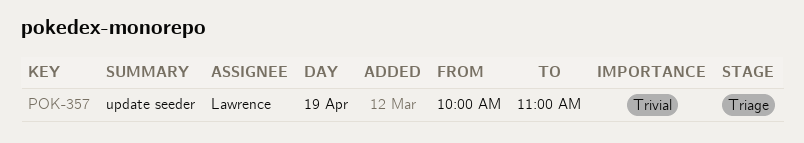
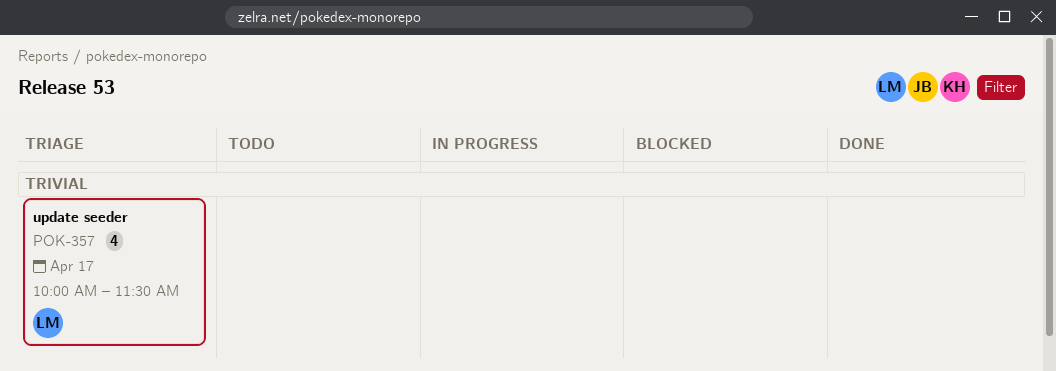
POK-357, day: Apr 19 -> Apr 17
POK-357, ends: 11:00 -> 11:30

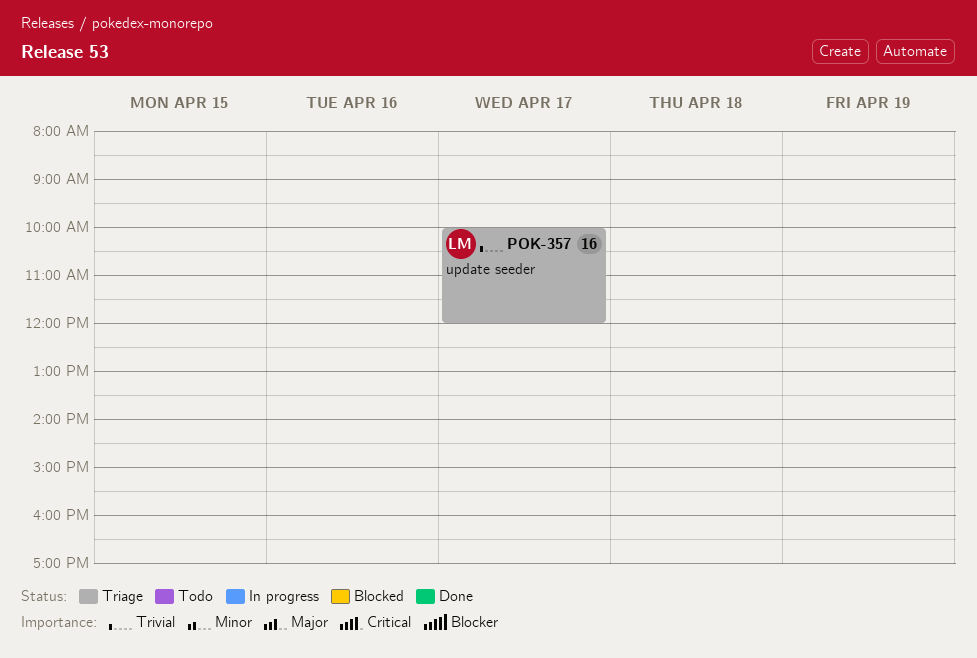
POK-357, estimate: 4 -> 16
POK-357, ends: 11:30 -> 12:00

